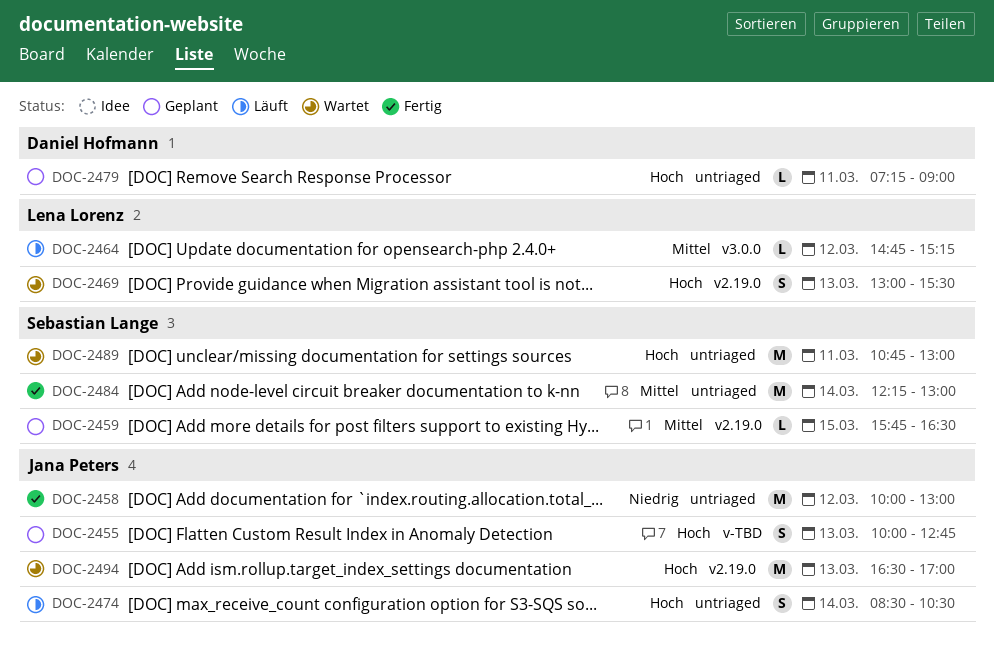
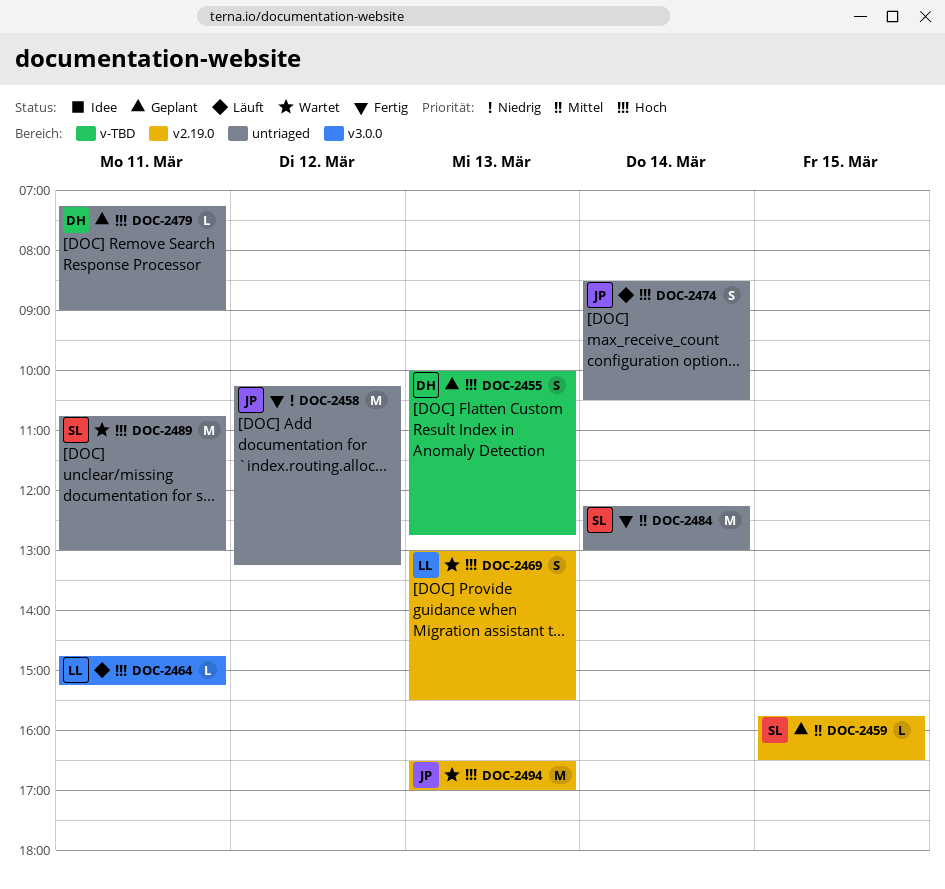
DOC-2455, owner: Jana Peters -> Daniel Hofmann
DOC-2458, begins: 10:00 -> 10:15
DOC-2458, ends: 13:00 -> 13:15
DOC-2464, priority: Mittel -> Hoch
DOC-2464, day: Mar 12 -> Mar 11

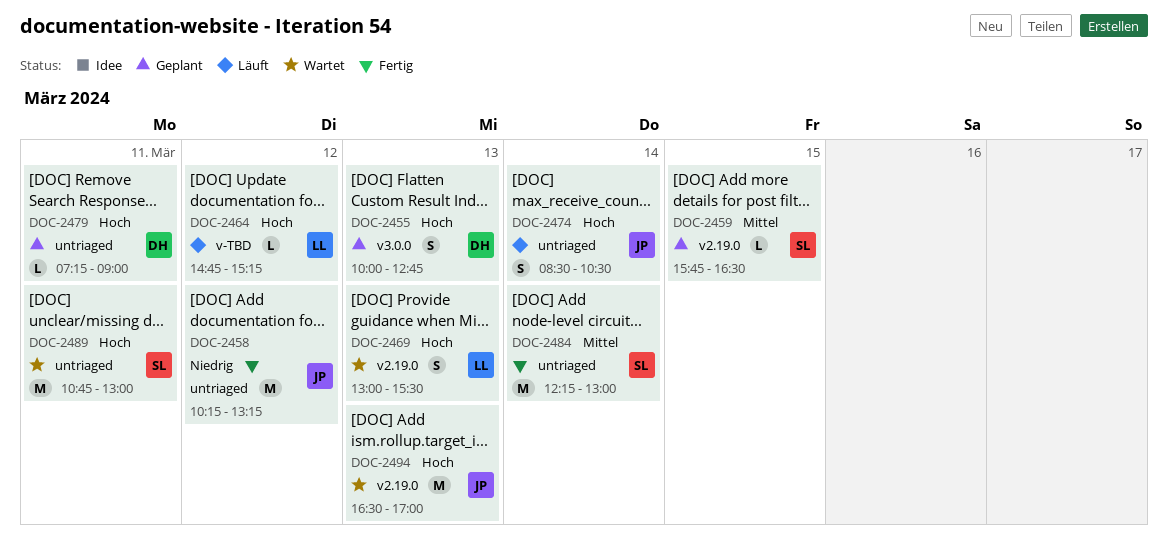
DOC-2455, label: v-TBD -> v3.0.0
DOC-2464, label: v3.0.0 -> v-TBD
DOC-2464, day: Mar 11 -> Mar 12

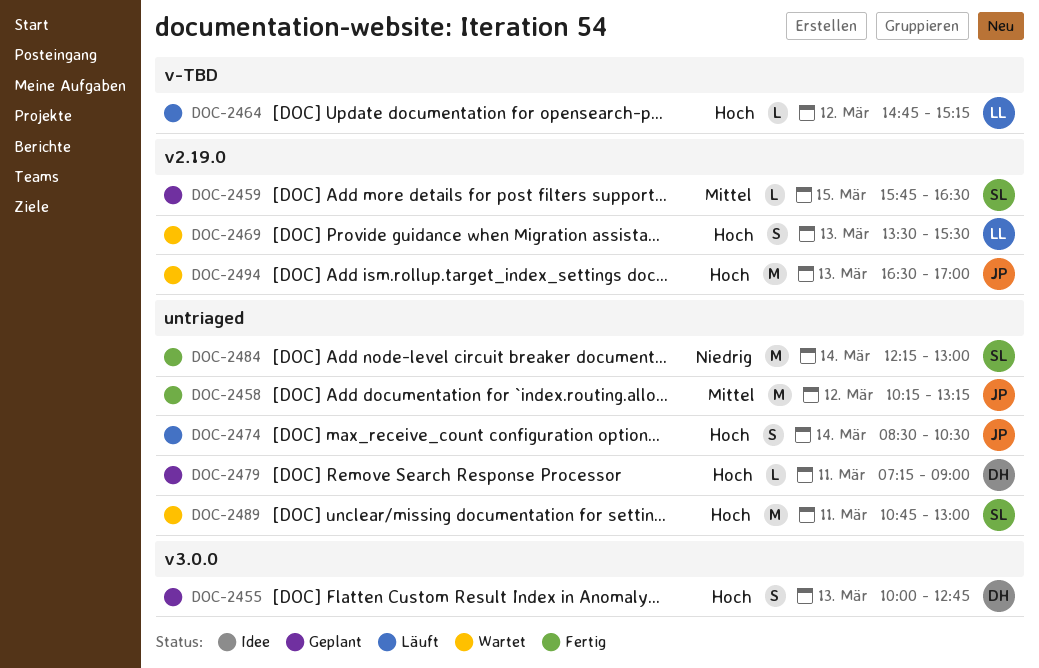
DOC-2458, priority: Niedrig -> Mittel
DOC-2469, begins: 13:00 -> 13:30
DOC-2484, priority: Mittel -> Niedrig

